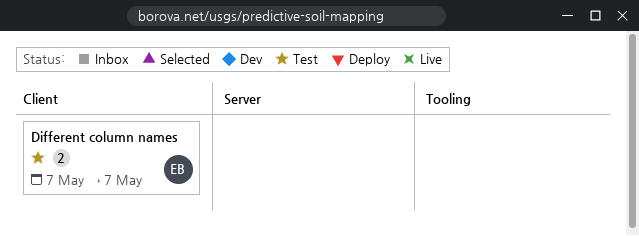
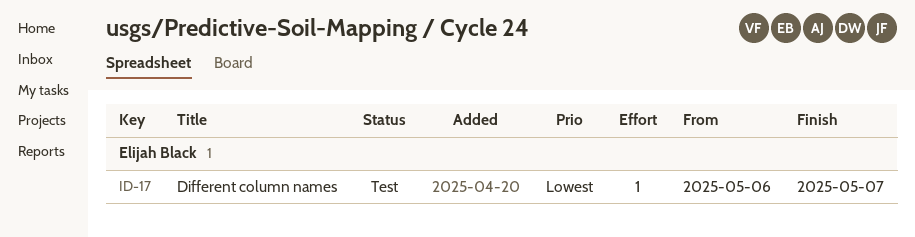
Different column names, estimate: 2 -> 1
Different column names, start: May 7 -> May 6

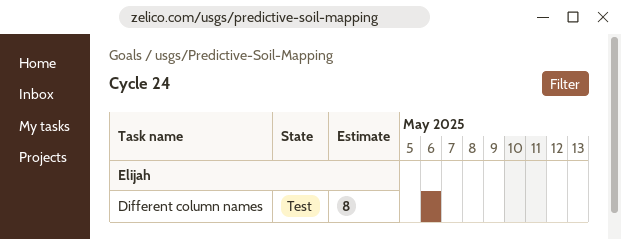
Different column names, estimate: 1 -> 8
Different column names, due: May 7 -> May 6

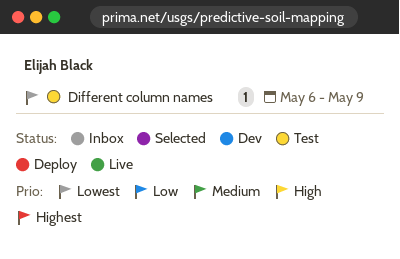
Different column names, estimate: 8 -> 1
Different column names, due: May 6 -> May 9

